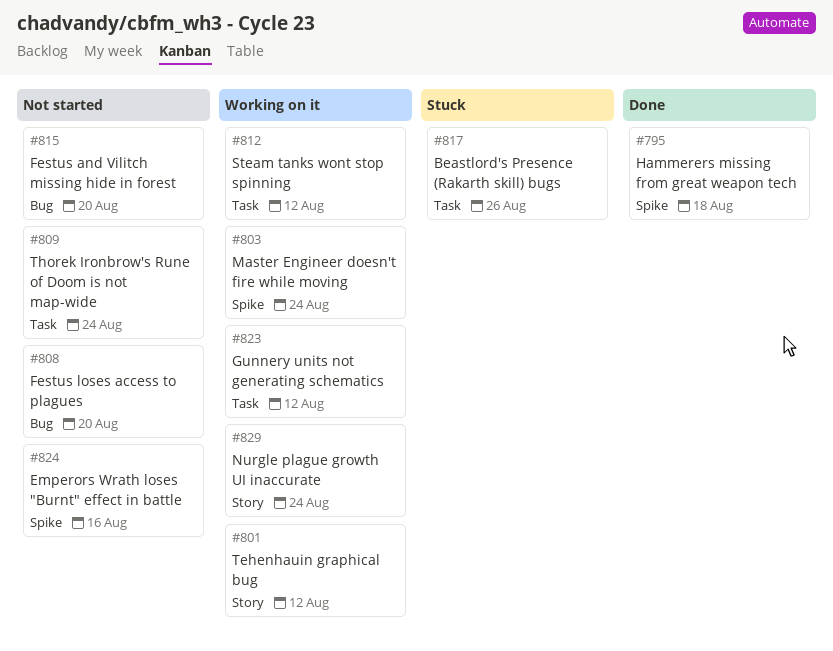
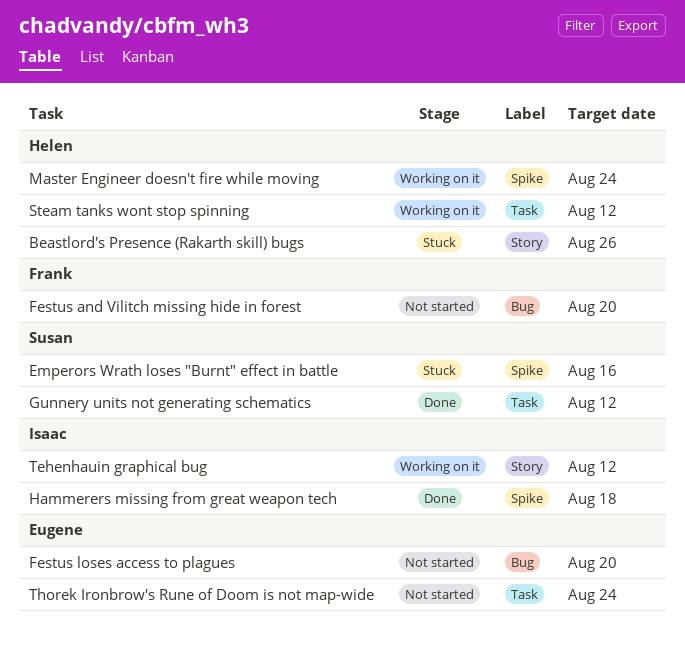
Beastlord's Presence (Rakarth skill) bugs, label: Task -> Story
Emperors Wrath loses "Burnt" effect in battle, status: Not started -> Stuck
Gunnery units not generating schematics, status: Working on it -> Done
Nurgle plague growth UI inaccurate: present -> none

